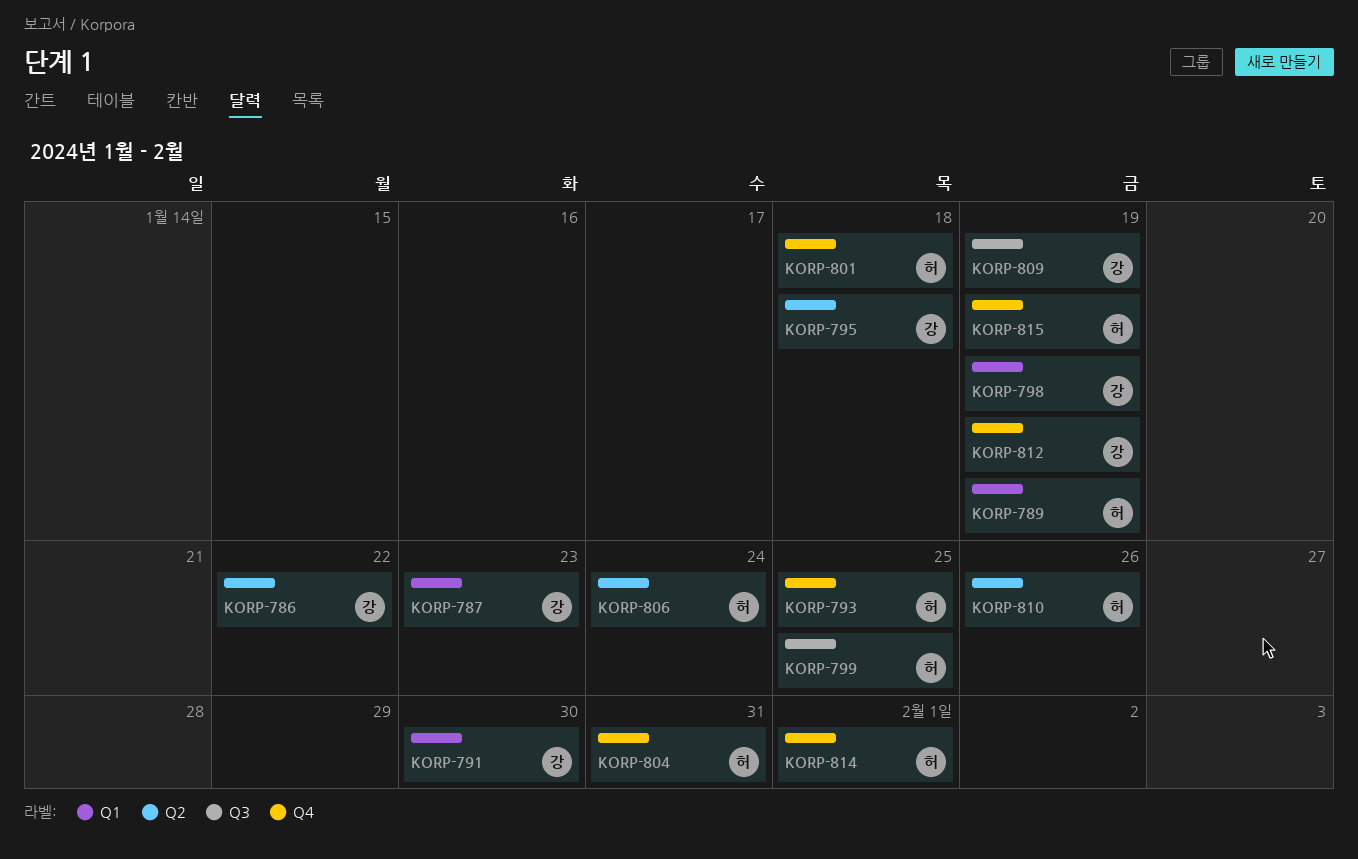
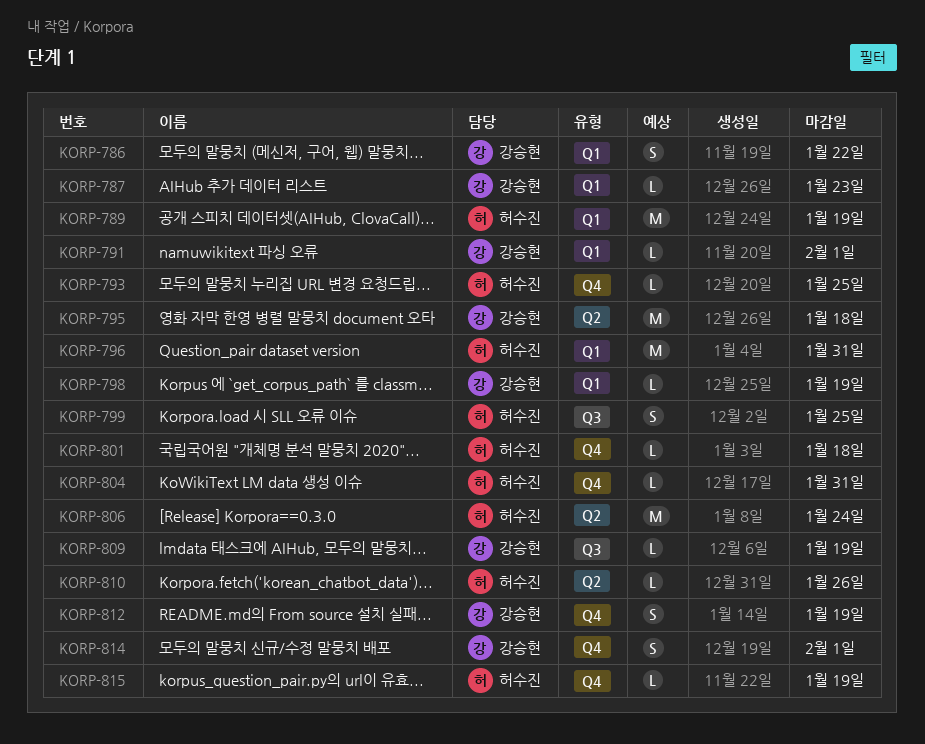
KORP-786, label: Q2 -> Q1
KORP-791, due: Jan 30 -> Feb 1
KORP-796: none -> present
KORP-814, owner: 허수진 -> 강승현

